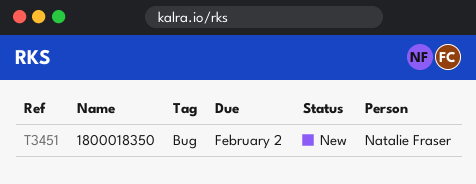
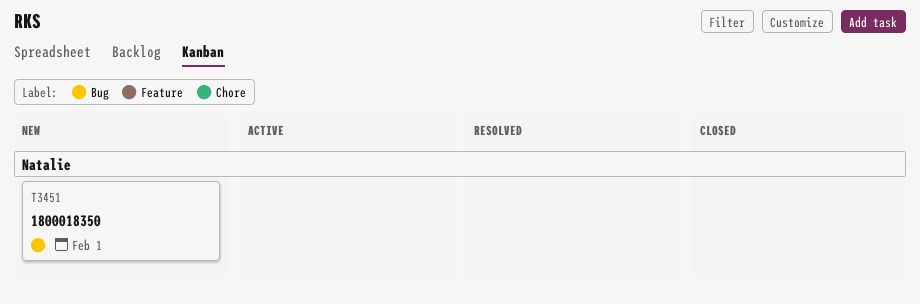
T3451, due: Feb 2 -> Feb 1

